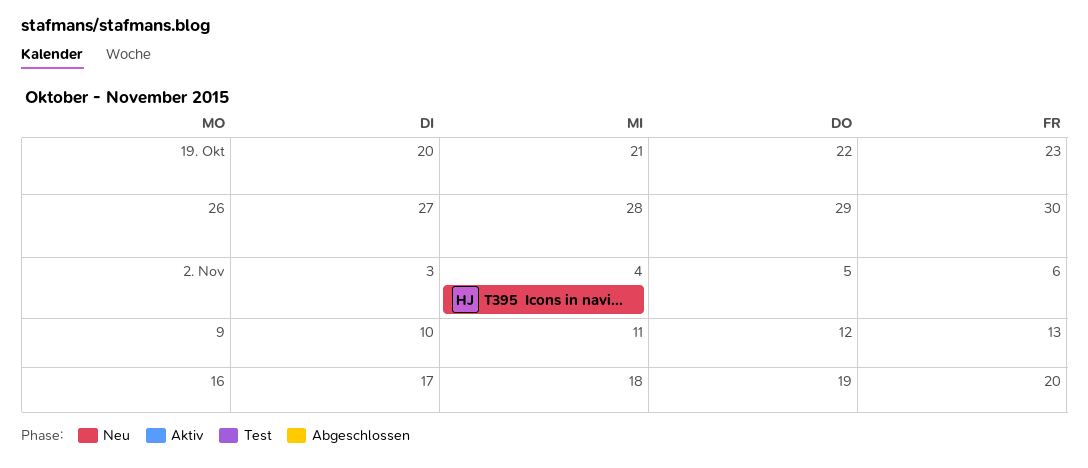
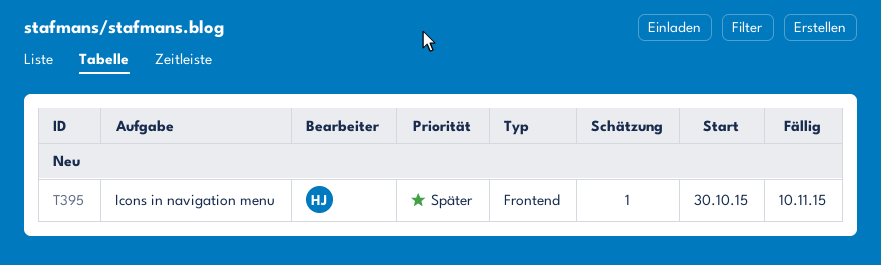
T395, start: Nov 4 -> Oct 30
T395, due: Nov 4 -> Nov 10

